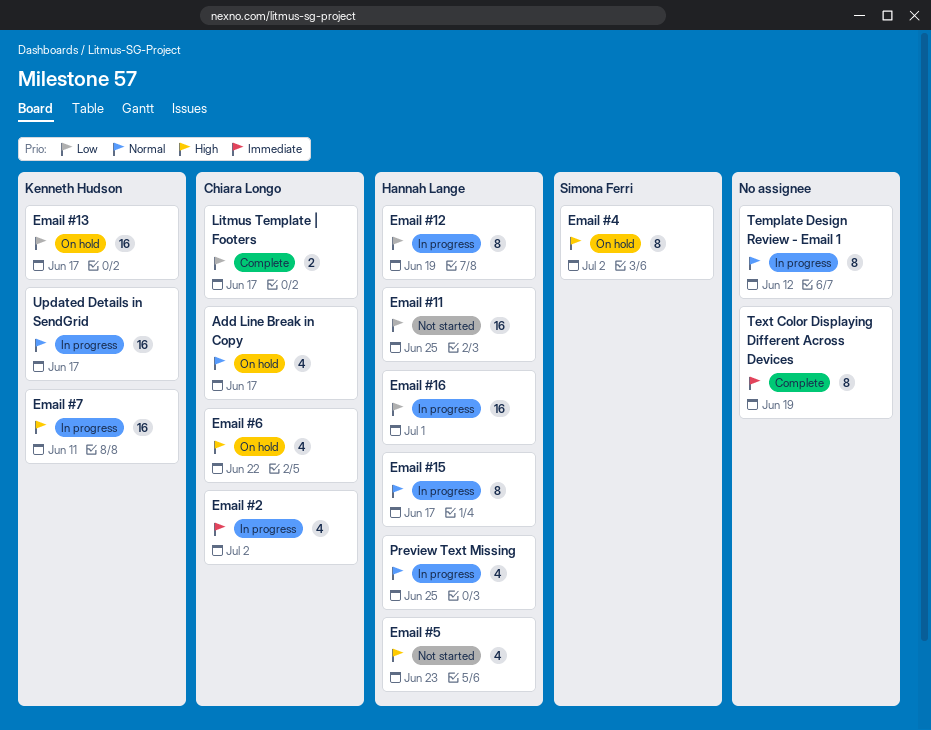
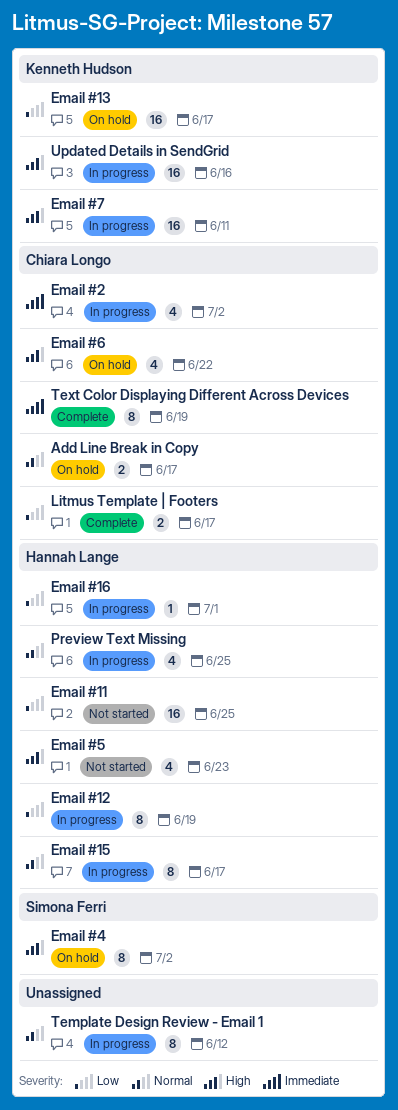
Add Line Break in Copy, estimate: 4 -> 2
Email #16, estimate: 16 -> 1
Text Color Displaying Different Across Devices, owner: none -> Chiara Longo
Updated Details in SendGrid, priority: Normal -> High
Updated Details in SendGrid, due: Jun 17 -> Jun 16

